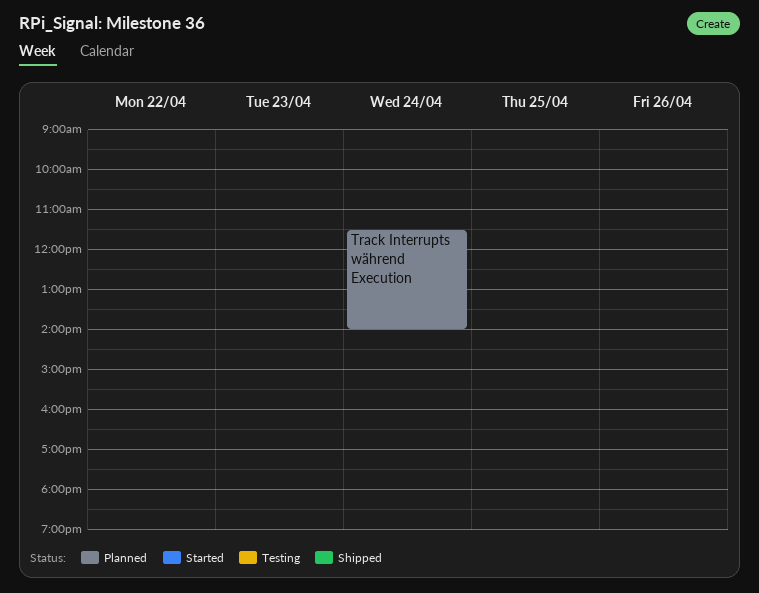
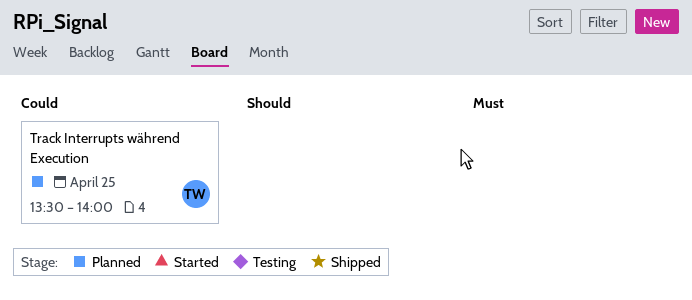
Track Interrupts während Execution, day: Apr 24 -> Apr 25
Track Interrupts während Execution, begins: 11:30 -> 13:30

